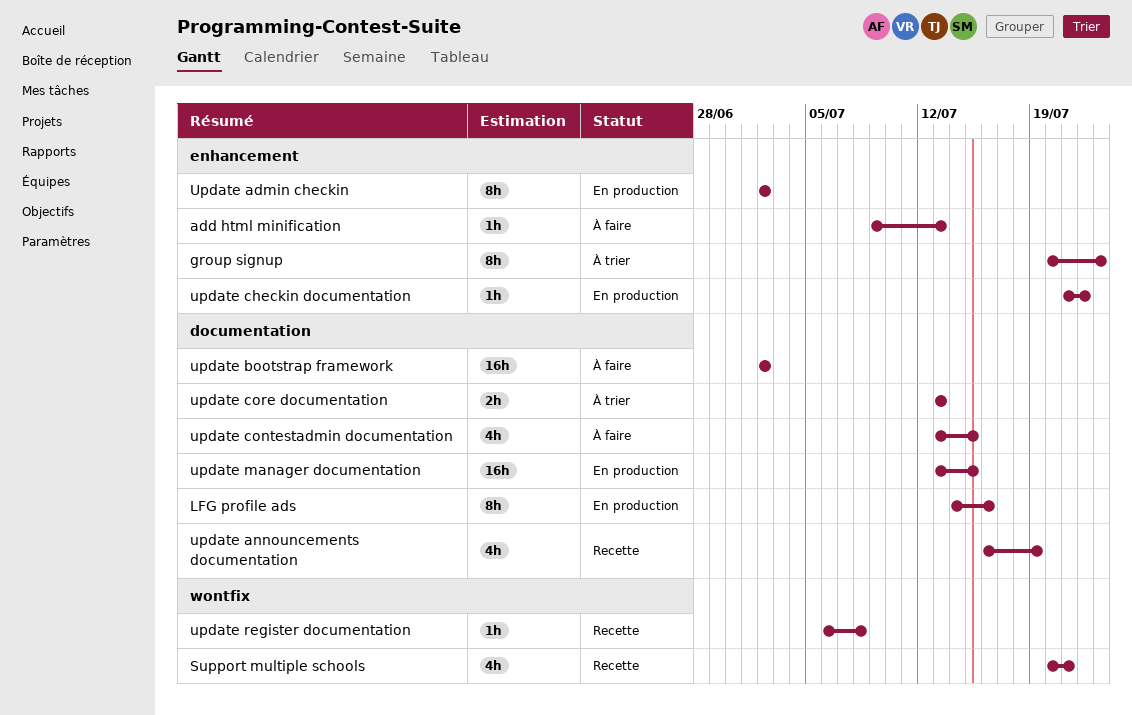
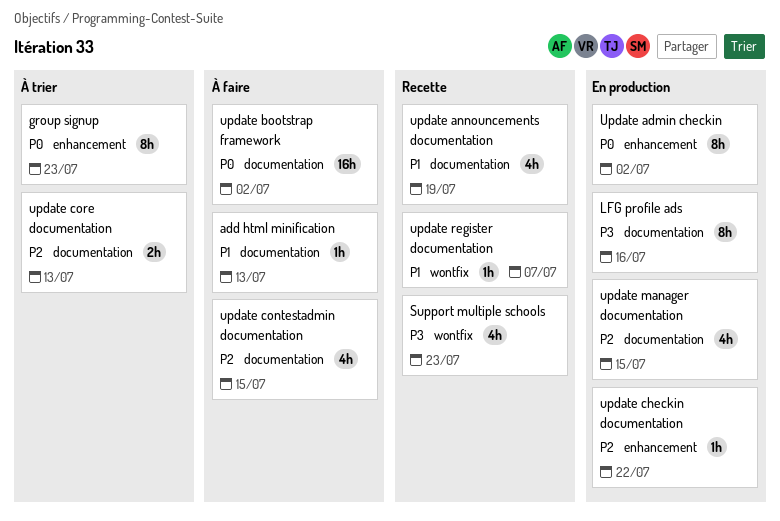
add html minification, label: enhancement -> documentation
Support multiple schools, due: Jul 21 -> Jul 23
update manager documentation, estimate: 16h -> 4h
update register documentation, due: Jul 8 -> Jul 7

